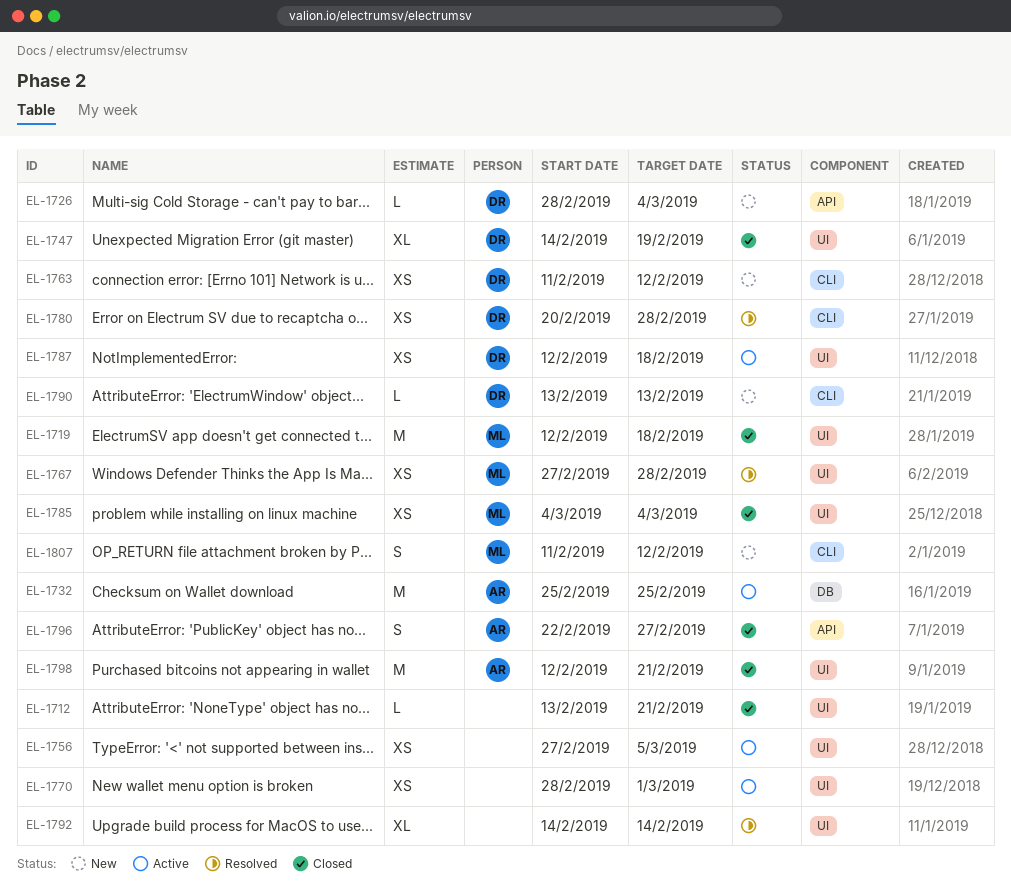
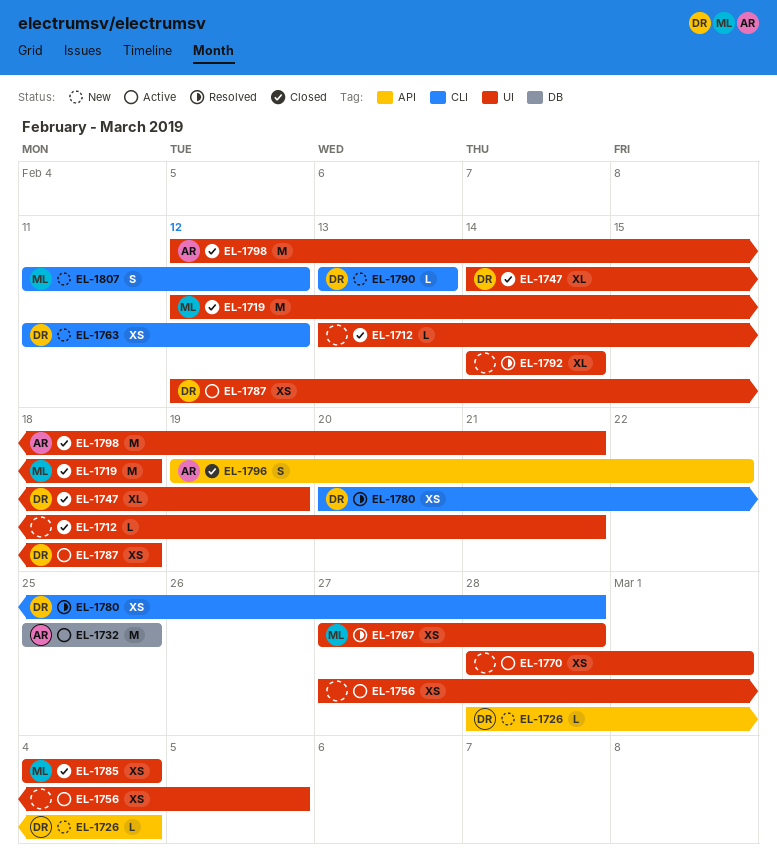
EL-1796, start: Feb 22 -> Feb 19
EL-1796, due: Feb 27 -> Feb 22

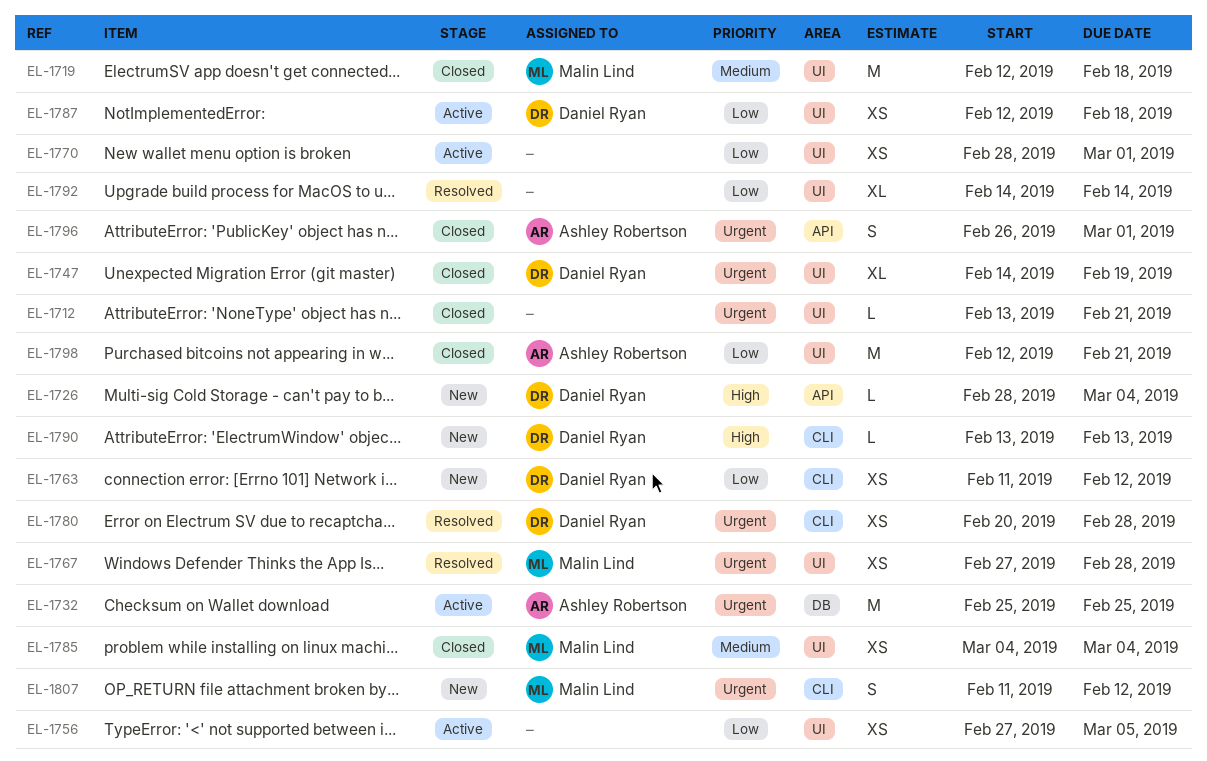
EL-1796, start: Feb 19 -> Feb 26
EL-1796, due: Feb 22 -> Mar 1

